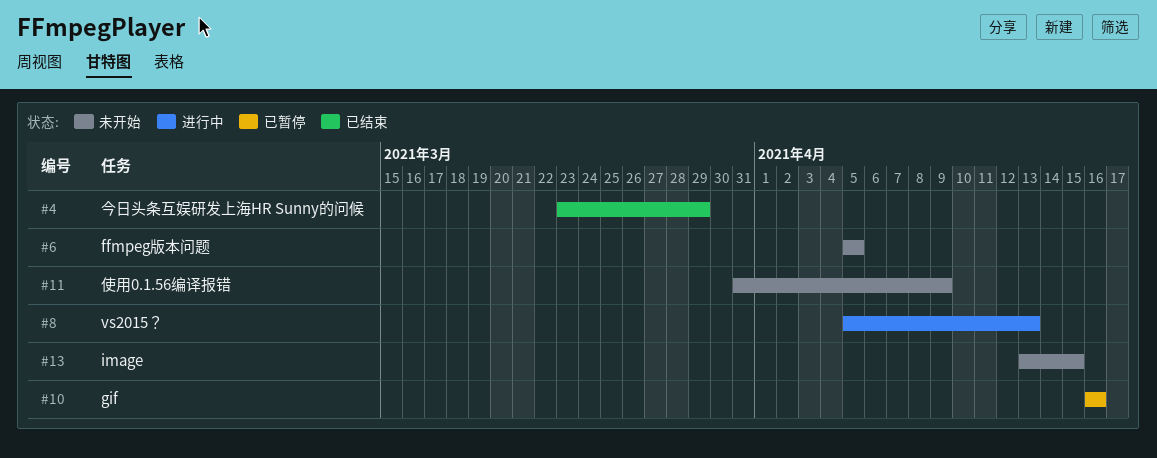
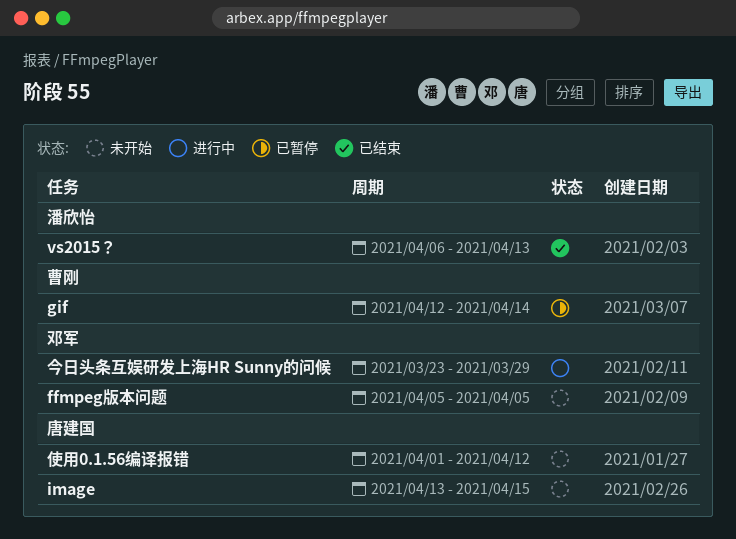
gif, start: Apr 16 -> Apr 12
gif, due: Apr 16 -> Apr 14
vs2015？, status: 进行中 -> 已结束
vs2015？, start: Apr 5 -> Apr 6
今日头条互娱研发上海HR Sunny的问候, status: 已结束 -> 进行中
使用0.1.56编译报错, start: Mar 31 -> Apr 1
使用0.1.56编译报错, due: Apr 9 -> Apr 12

